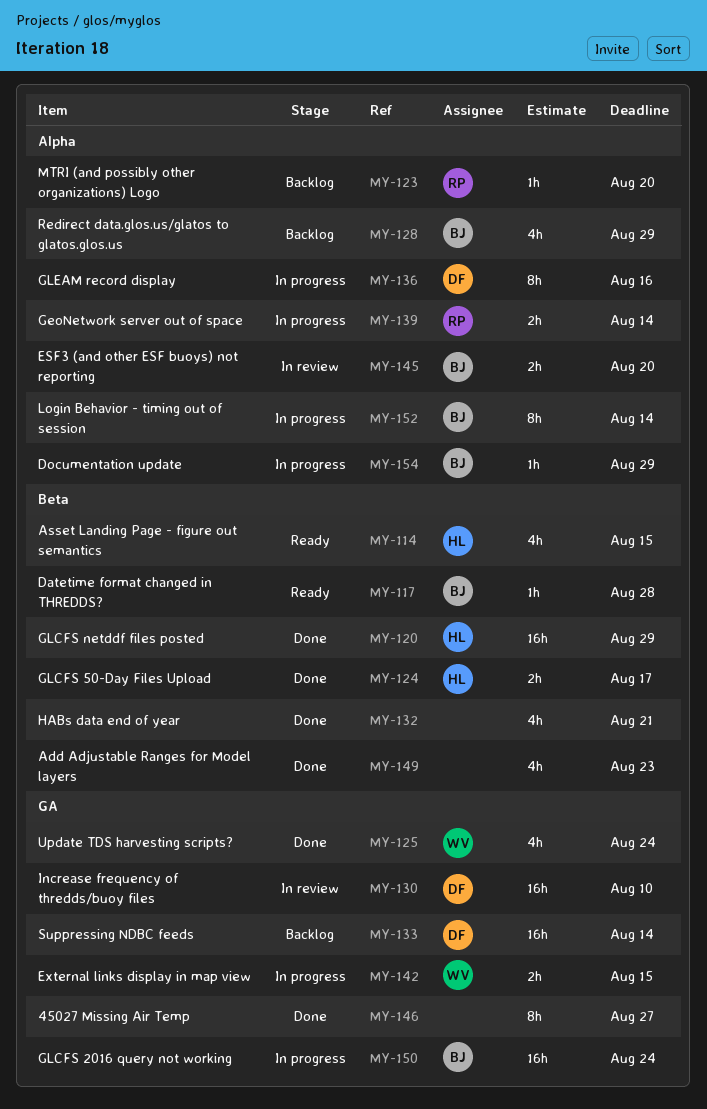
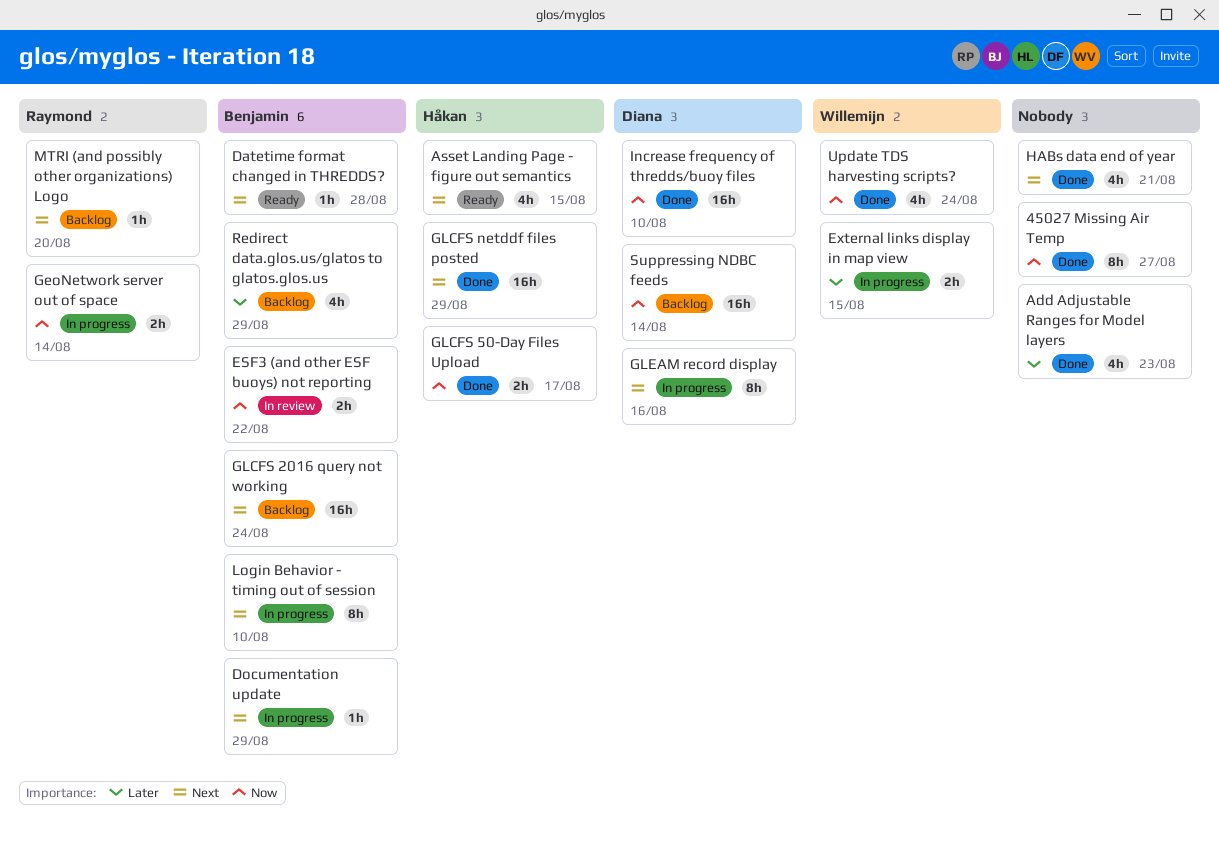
ESF3 (and other ESF buoys) not reporting, due: Aug 20 -> Aug 22
GLCFS 2016 query not working, status: In progress -> Backlog
Increase frequency of thredds/buoy files, status: In review -> Done
Login Behavior - timing out of session, due: Aug 14 -> Aug 10

